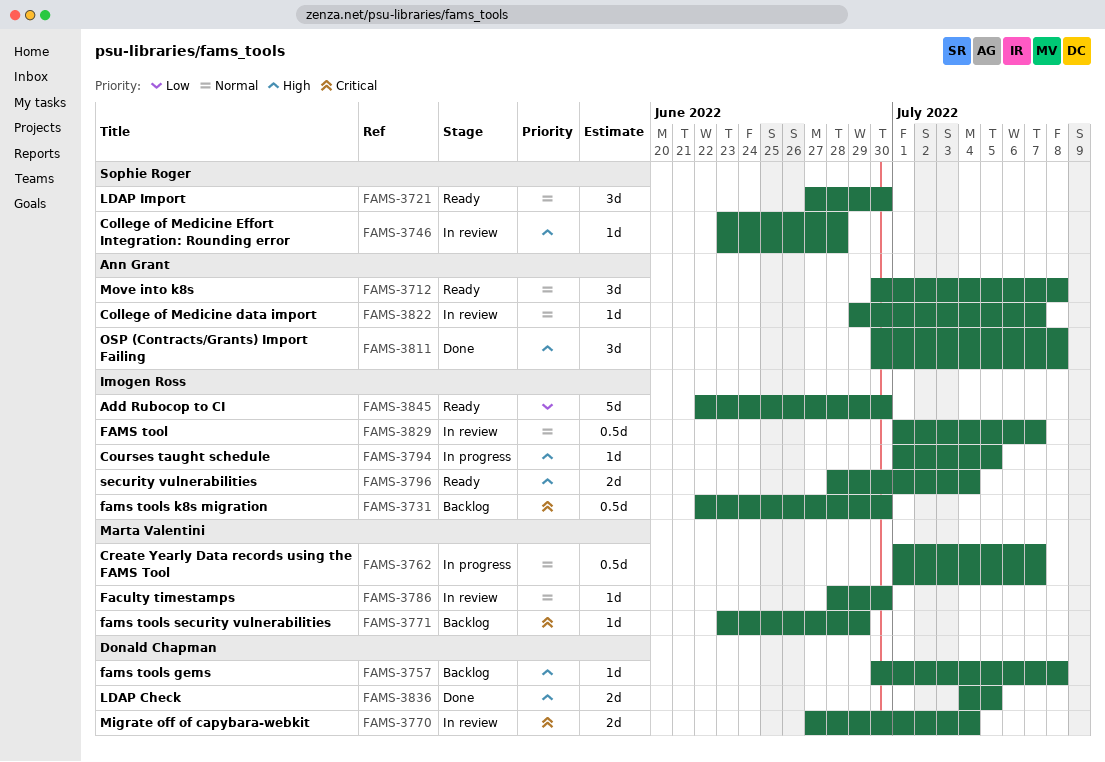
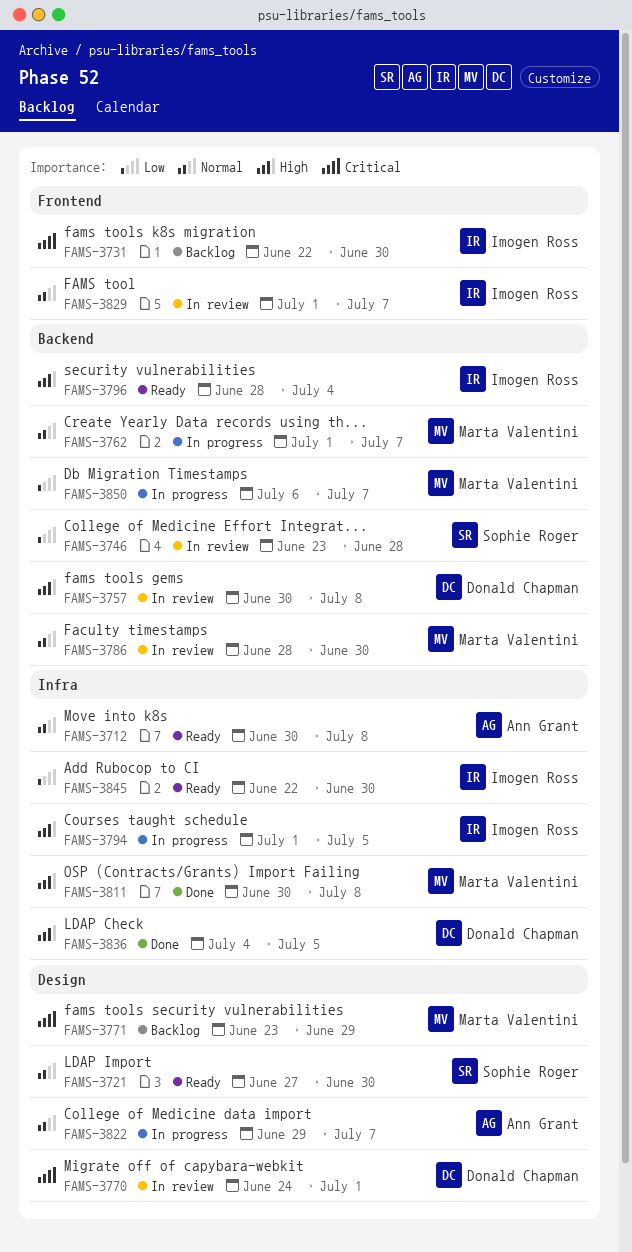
FAMS-3746, priority: High -> Low
FAMS-3757, status: Backlog -> In review
FAMS-3770, start: Jun 27 -> Jun 24
FAMS-3770, due: Jul 4 -> Jul 1
FAMS-3811, owner: Ann Grant -> Marta Valentini
FAMS-3822, status: In review -> In progress
FAMS-3850: none -> present

